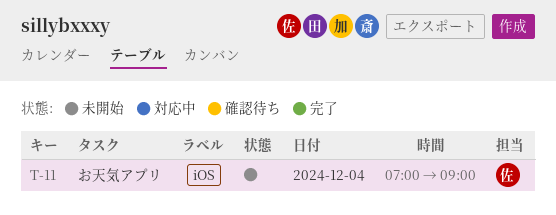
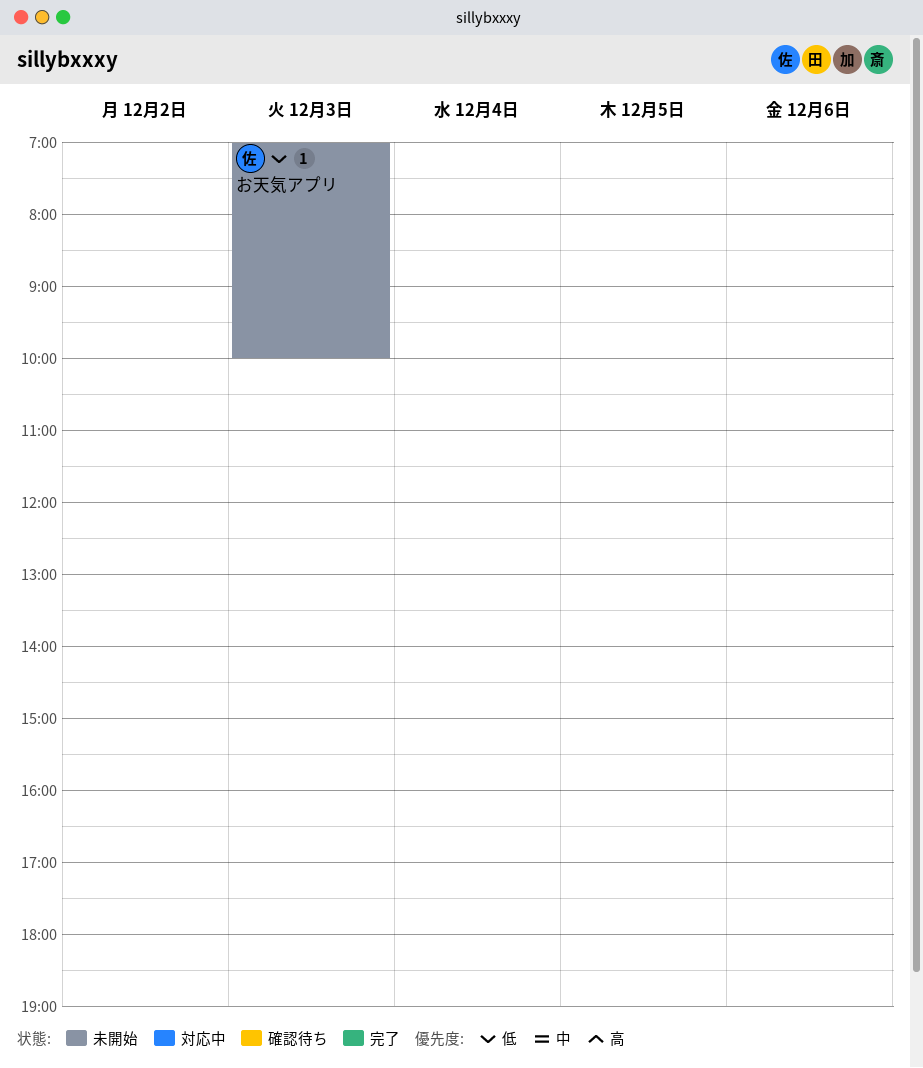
お天気アプリ, day: Dec 4 -> Dec 3
お天気アプリ, ends: 09:00 -> 10:00

